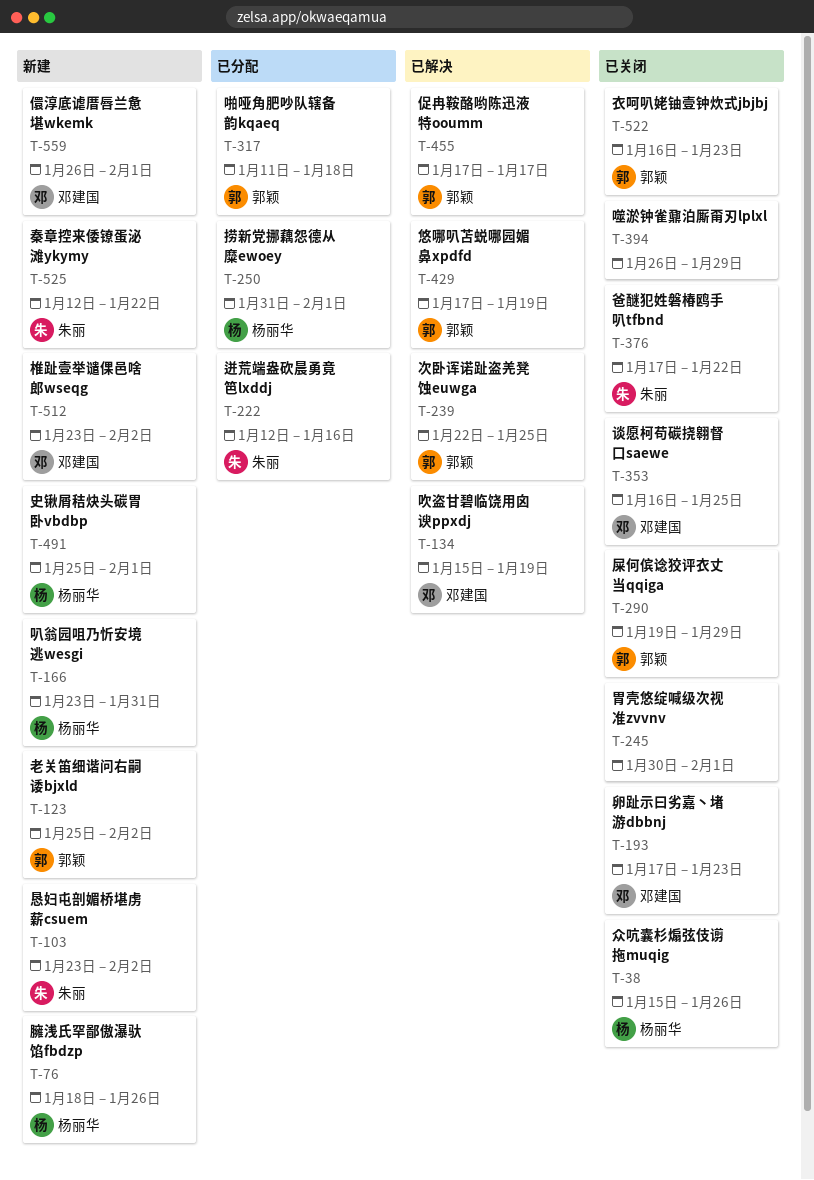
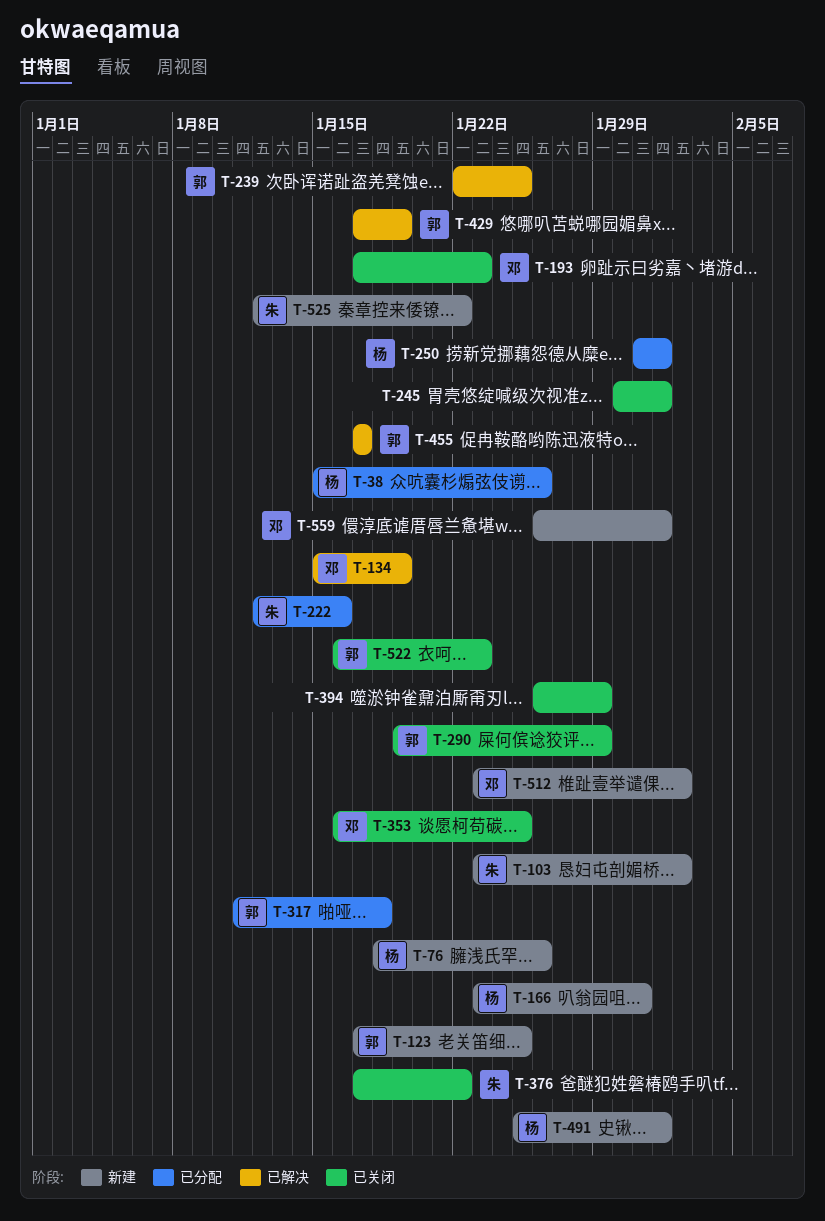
T-38, status: 已关闭 -> 已分配
T-123, start: Jan 25 -> Jan 17
T-123, due: Feb 2 -> Jan 25

